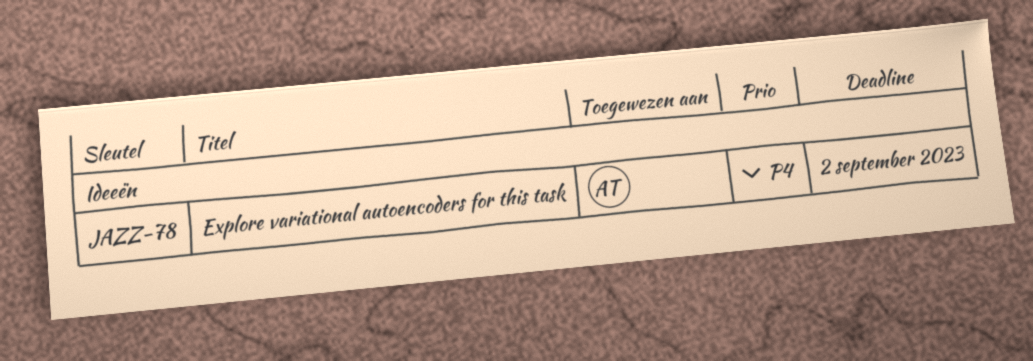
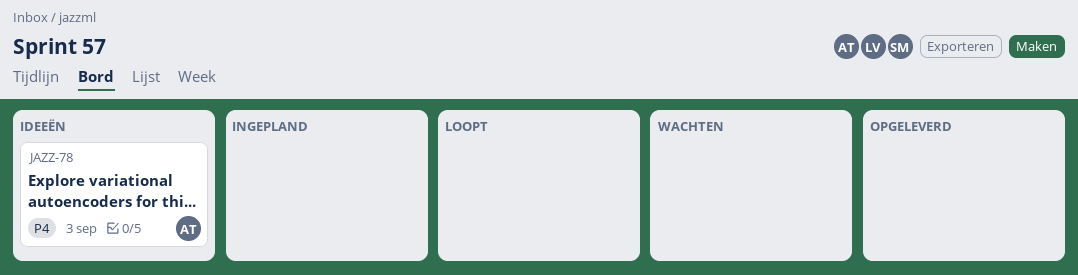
JAZZ-78, due: Sep 2 -> Sep 3

